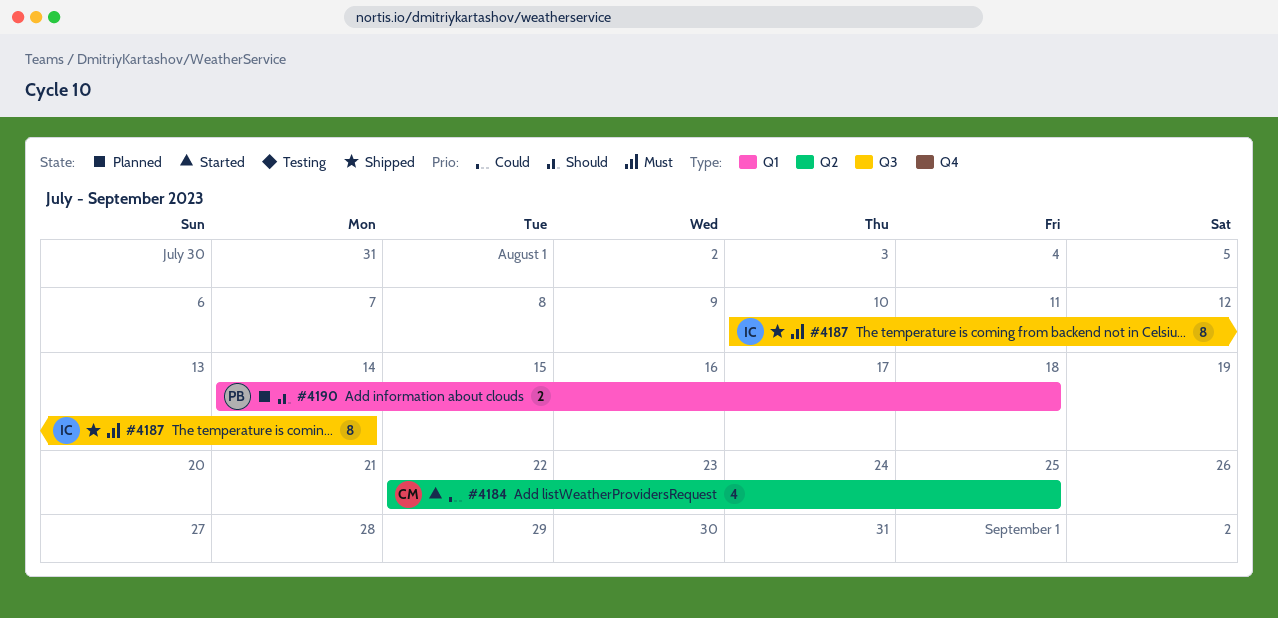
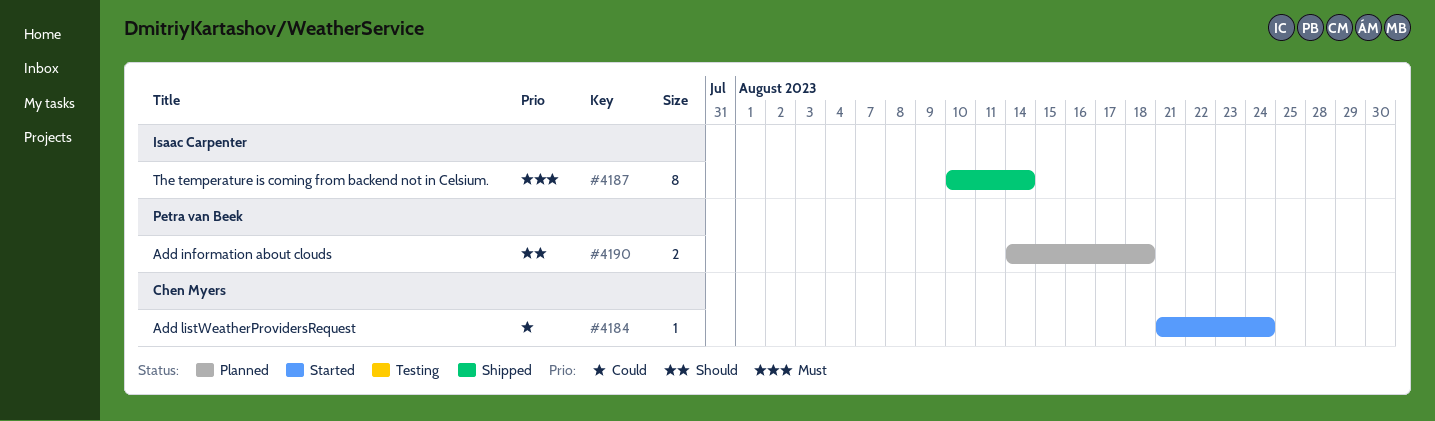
#4184, estimate: 4 -> 1
#4184, start: Aug 22 -> Aug 21
#4184, due: Aug 25 -> Aug 24

